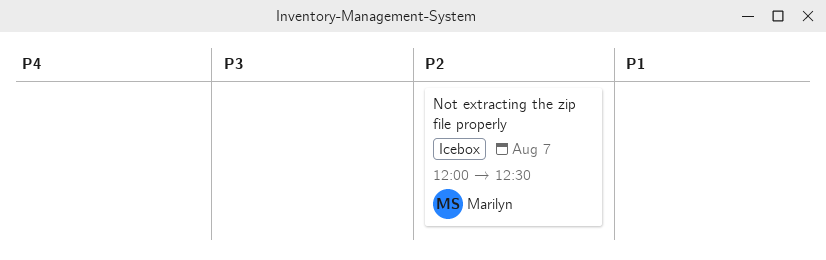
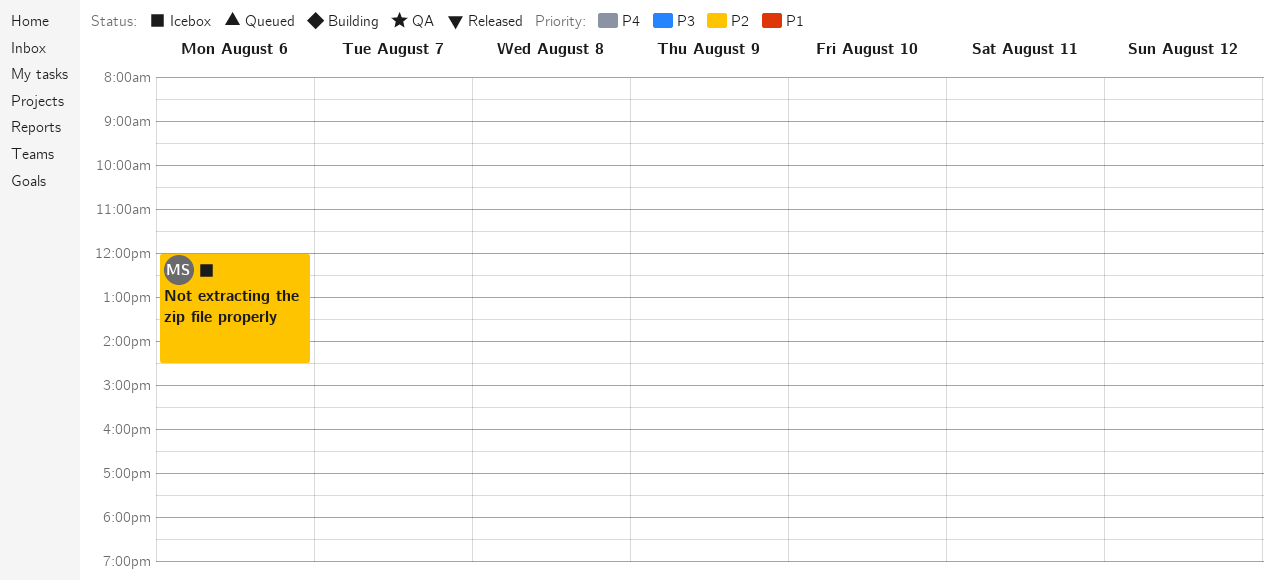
Not extracting the zip file properly, day: Aug 7 -> Aug 6
Not extracting the zip file properly, ends: 12:30 -> 14:30

